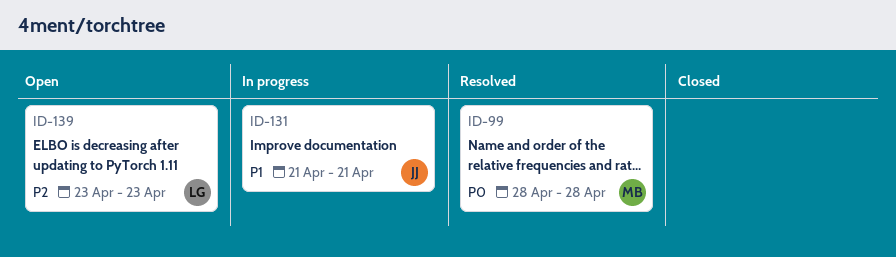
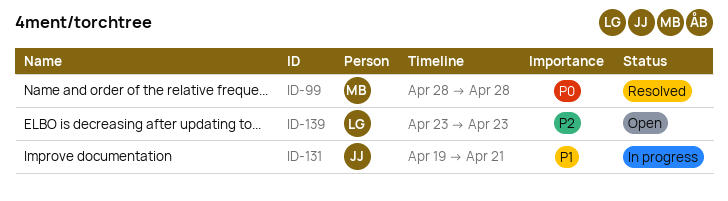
ID-131, start: Apr 21 -> Apr 19

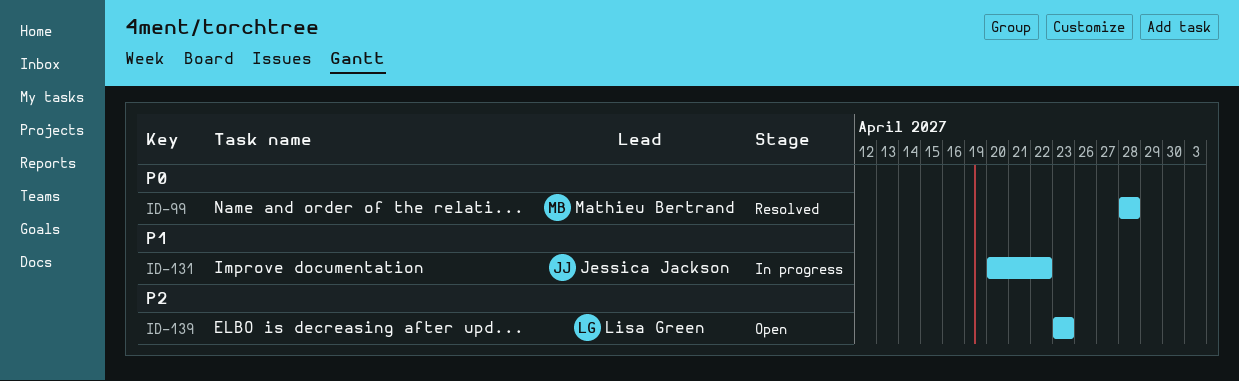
ID-131, start: Apr 19 -> Apr 20
ID-131, due: Apr 21 -> Apr 22

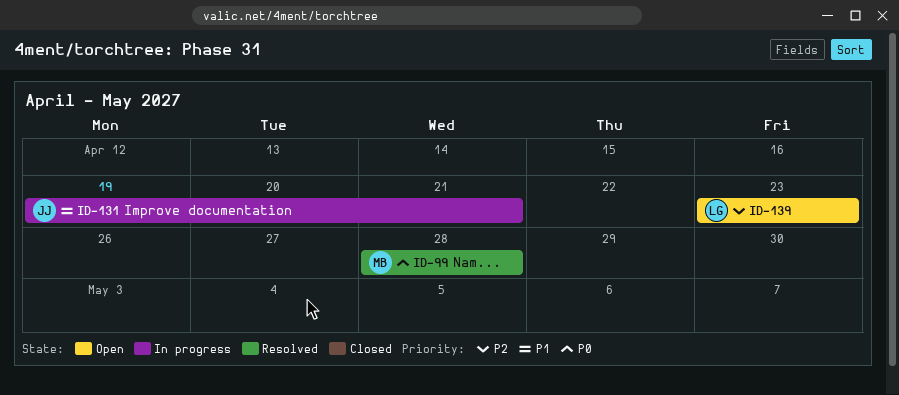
ID-131, start: Apr 20 -> Apr 19
ID-131, due: Apr 22 -> Apr 21

